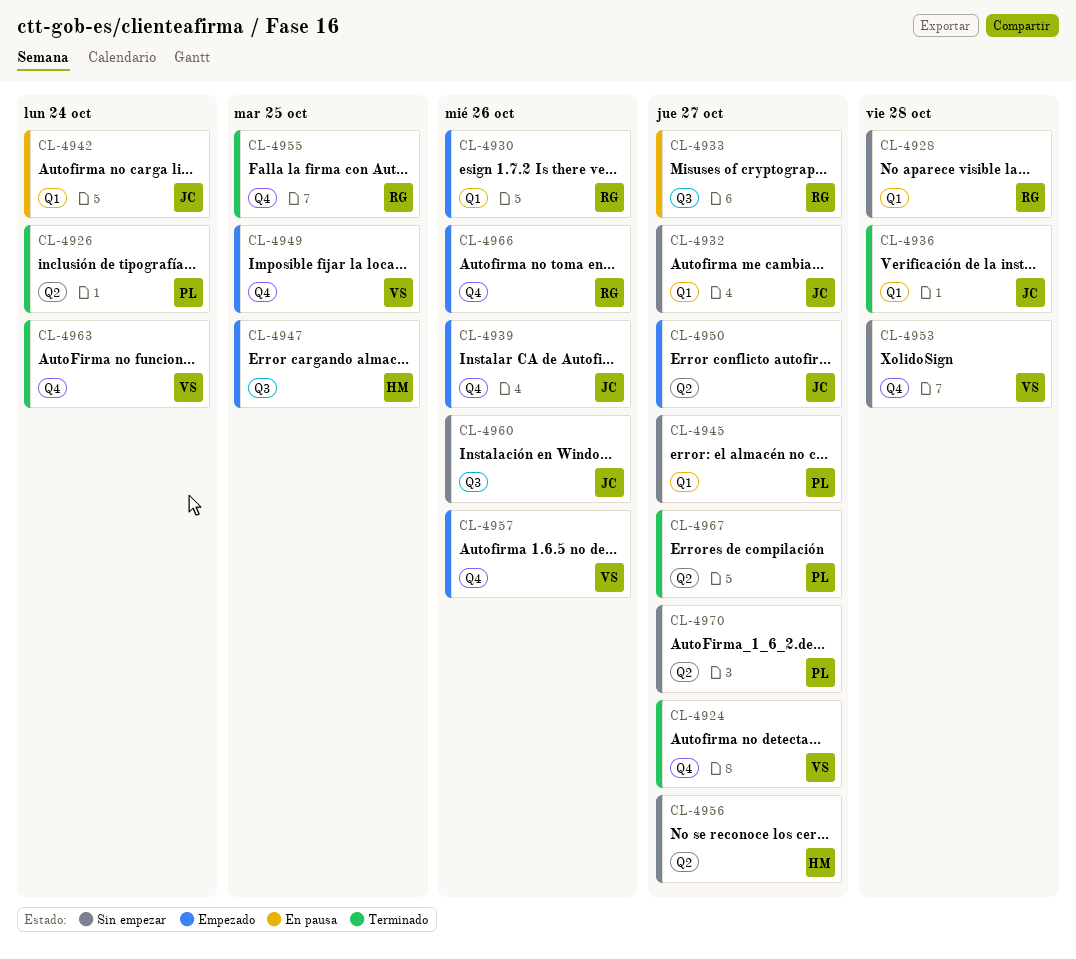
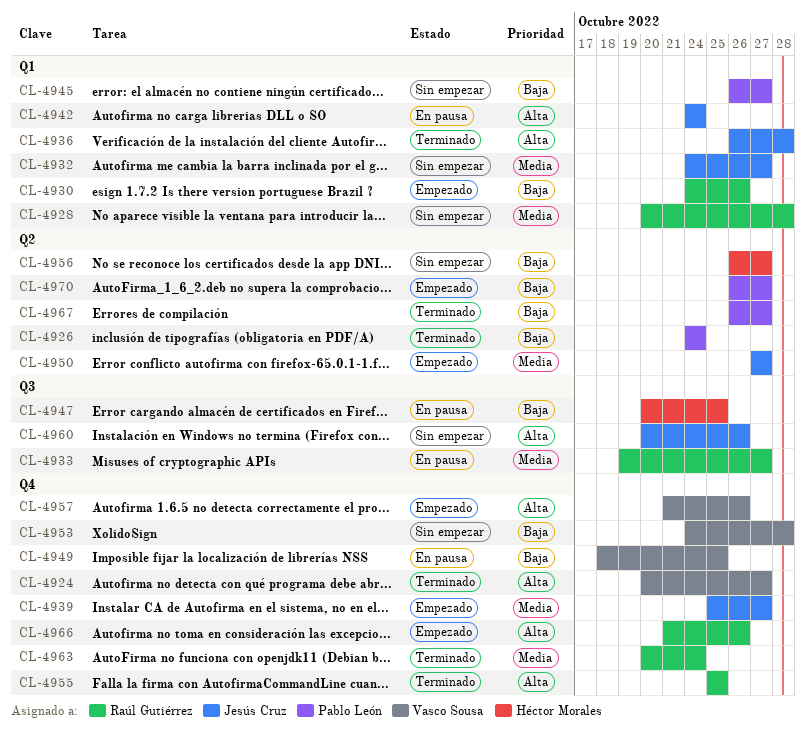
CL-4939, due: Oct 26 -> Oct 27
CL-4947, status: Empezado -> En pausa
CL-4949, status: Empezado -> En pausa
CL-4963, owner: Vasco Sousa -> Raúl Gutiérrez
CL-4970, status: Sin empezar -> Empezado

